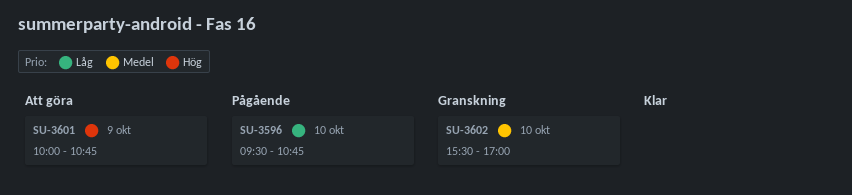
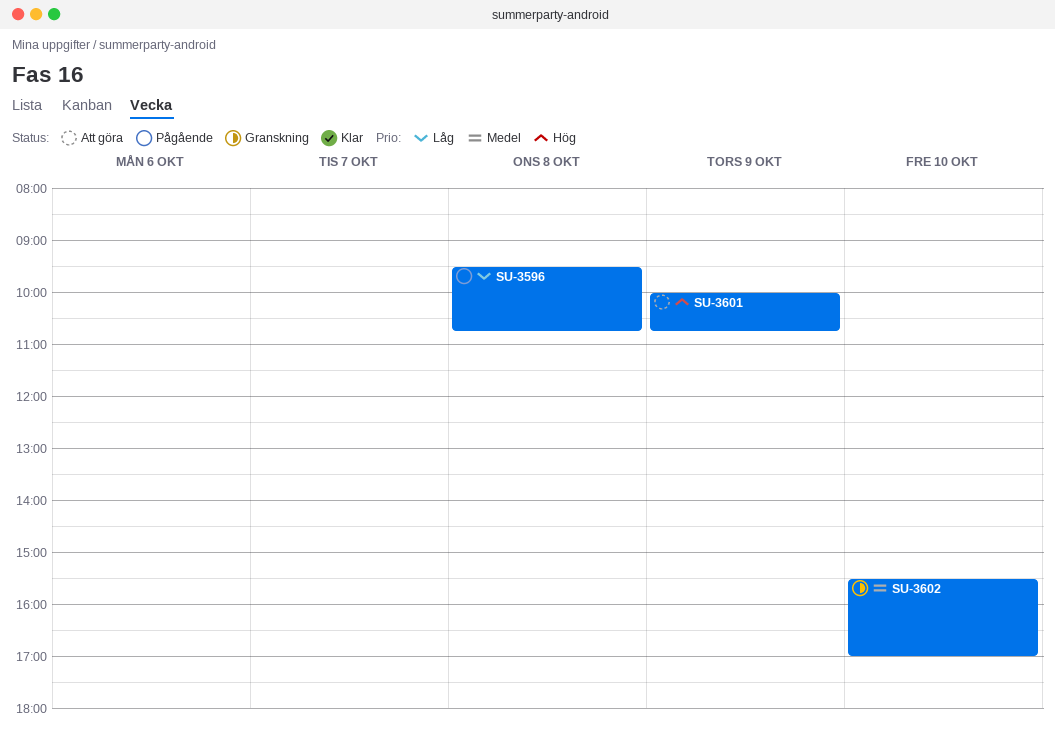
SU-3596, day: Oct 10 -> Oct 8

